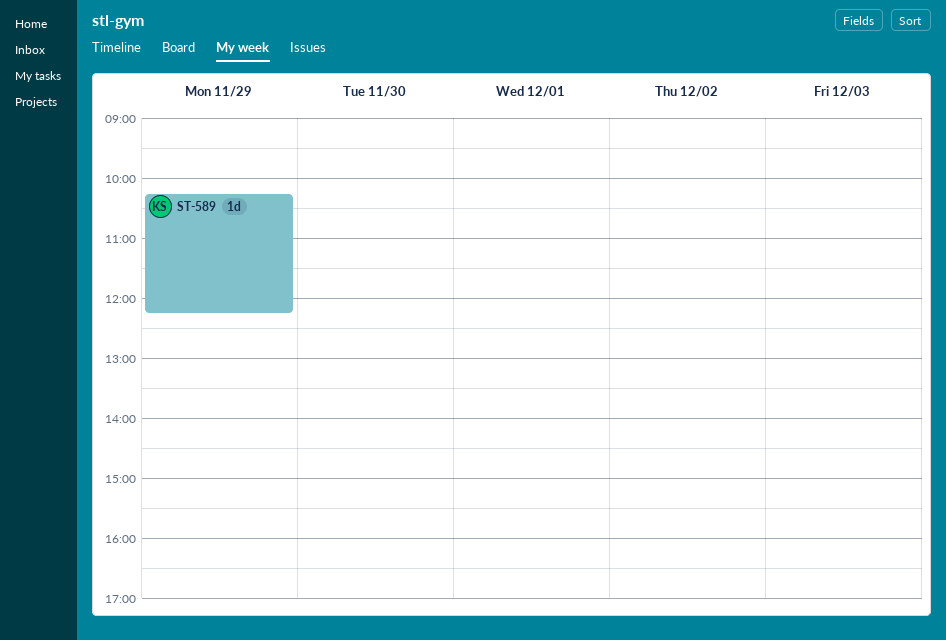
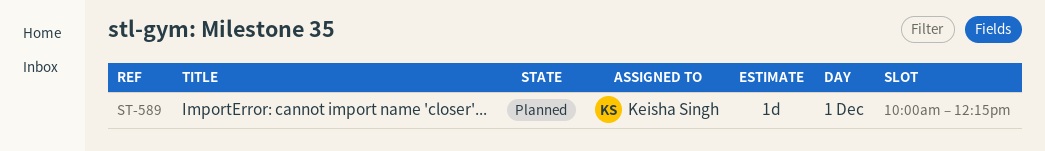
ST-589, day: Nov 29 -> Dec 1
ST-589, begins: 10:15 -> 10:00

